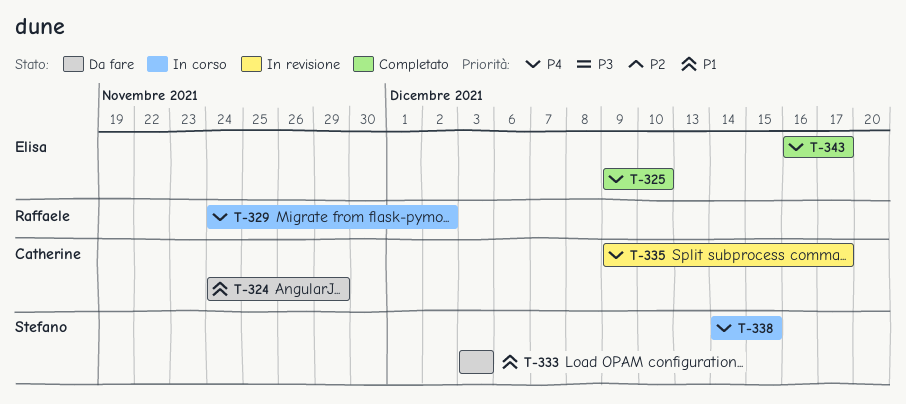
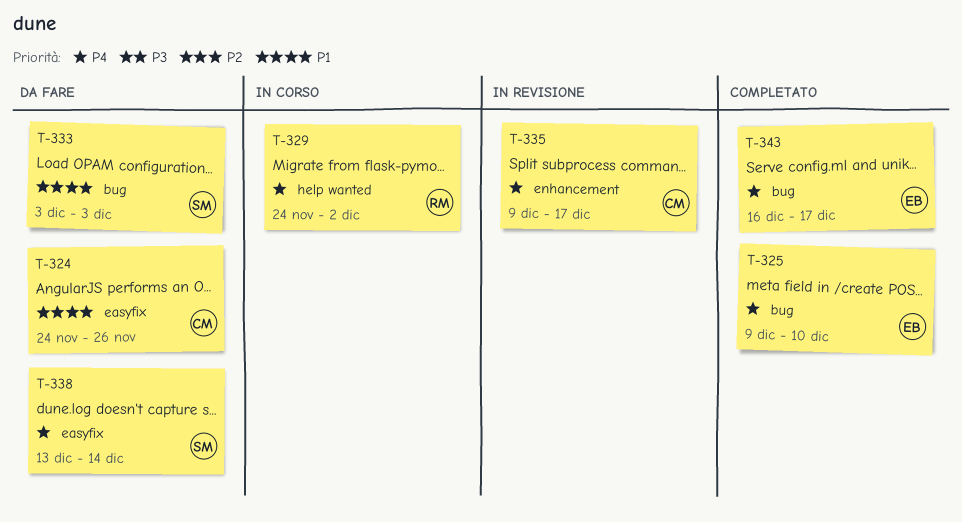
T-324, due: Nov 29 -> Nov 26
T-338, status: In corso -> Da fare
T-338, start: Dec 14 -> Dec 13
T-338, due: Dec 15 -> Dec 14

